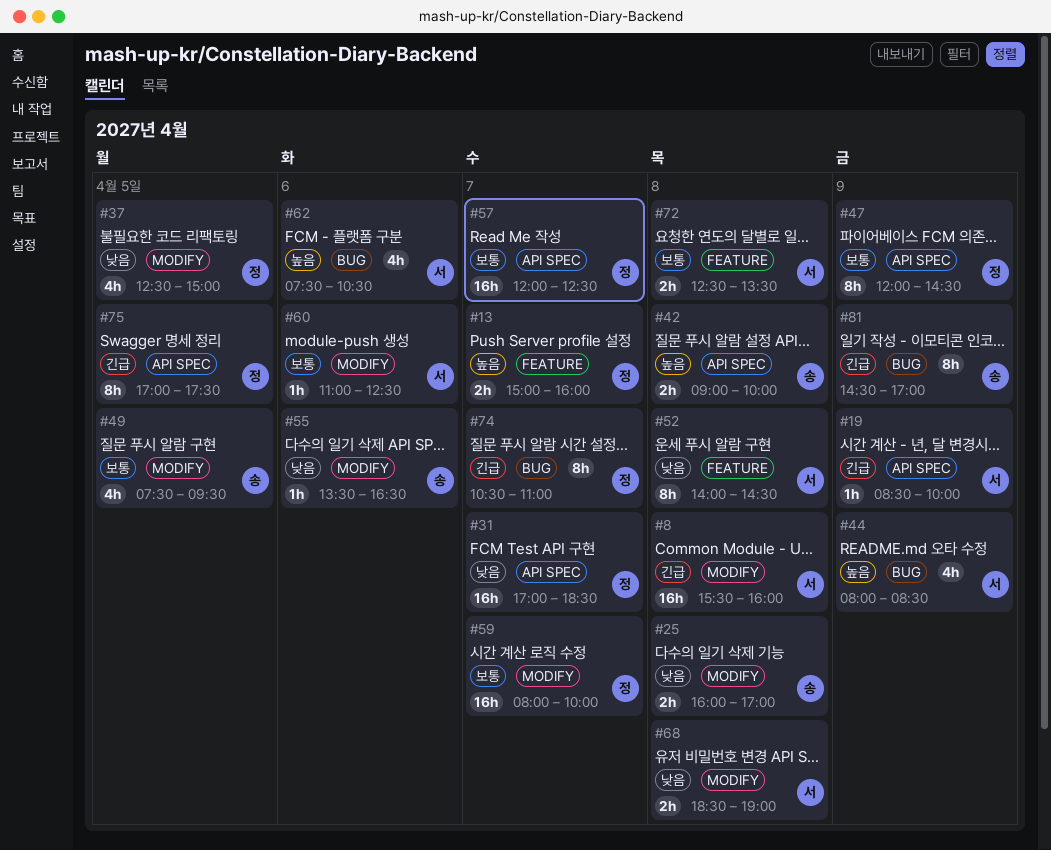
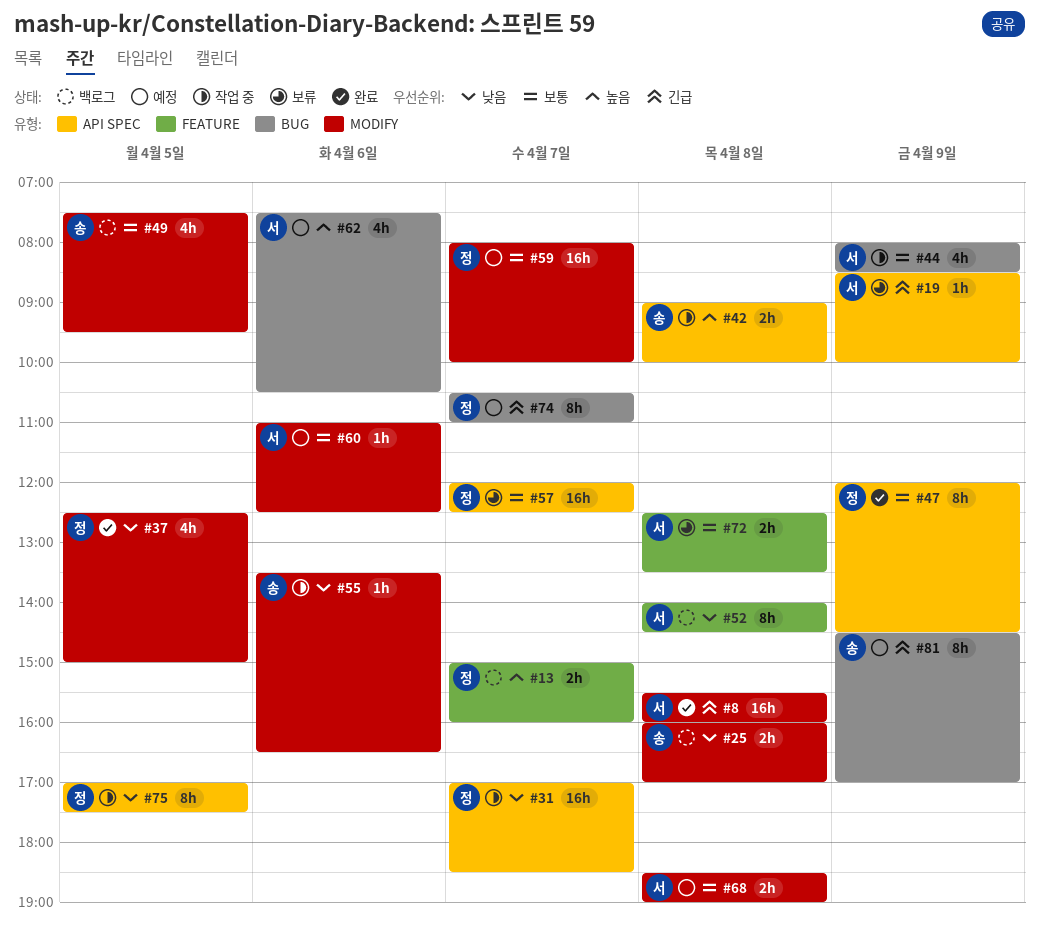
#44, priority: 높음 -> 보통
#68, priority: 낮음 -> 보통
#75, priority: 긴급 -> 낮음

